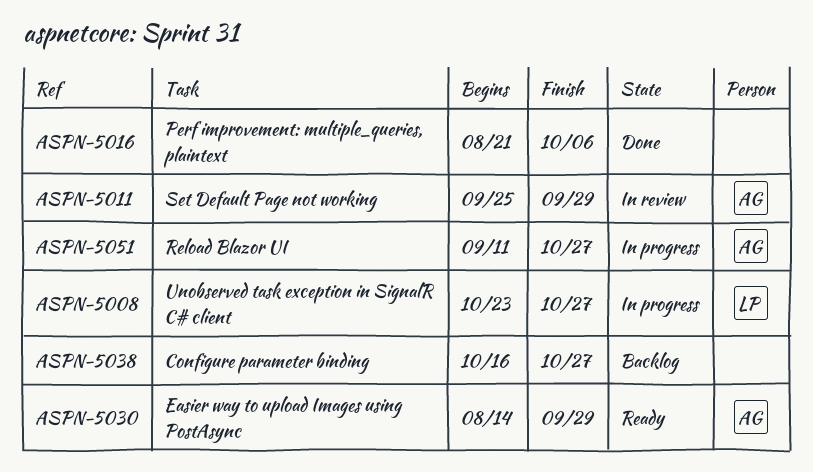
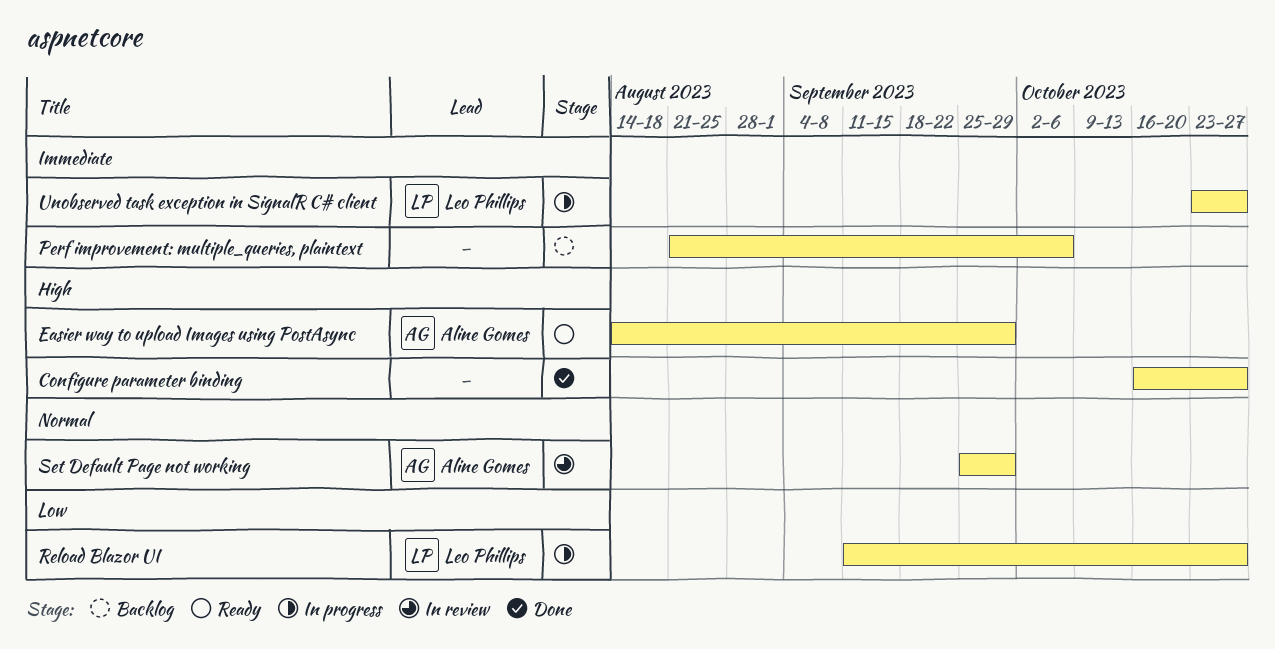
Configure parameter binding, status: Backlog -> Done
Perf improvement: multiple_queries, plaintext, status: Done -> Backlog
Reload Blazor UI, owner: Aline Gomes -> Leo Phillips

